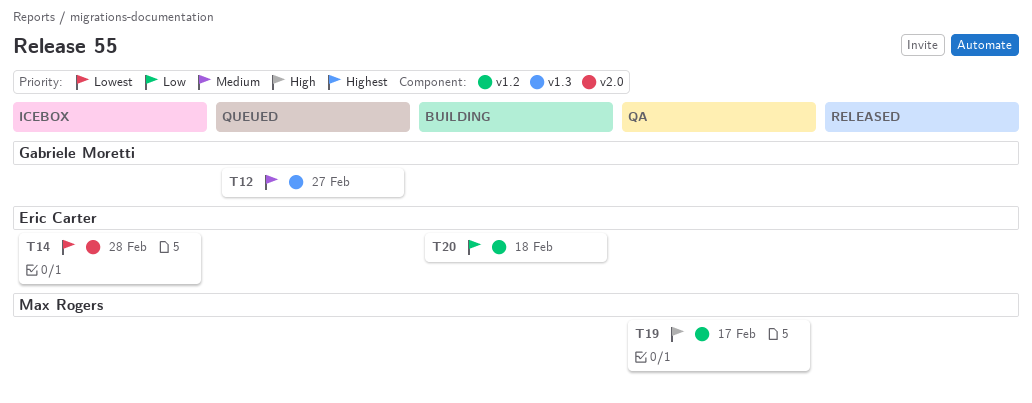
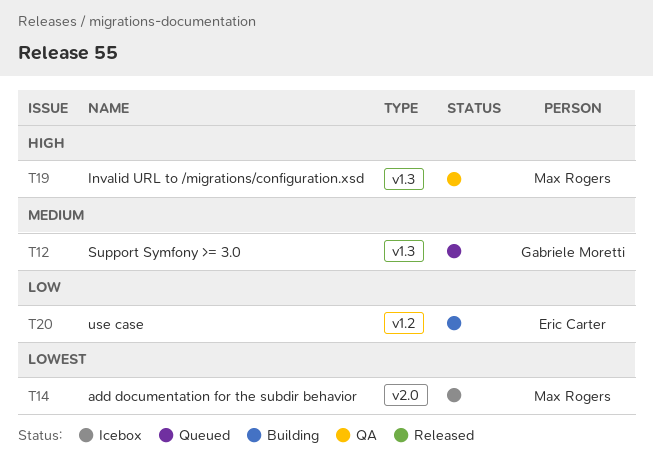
T14, owner: Eric Carter -> Max Rogers
T19, label: v1.2 -> v1.3

